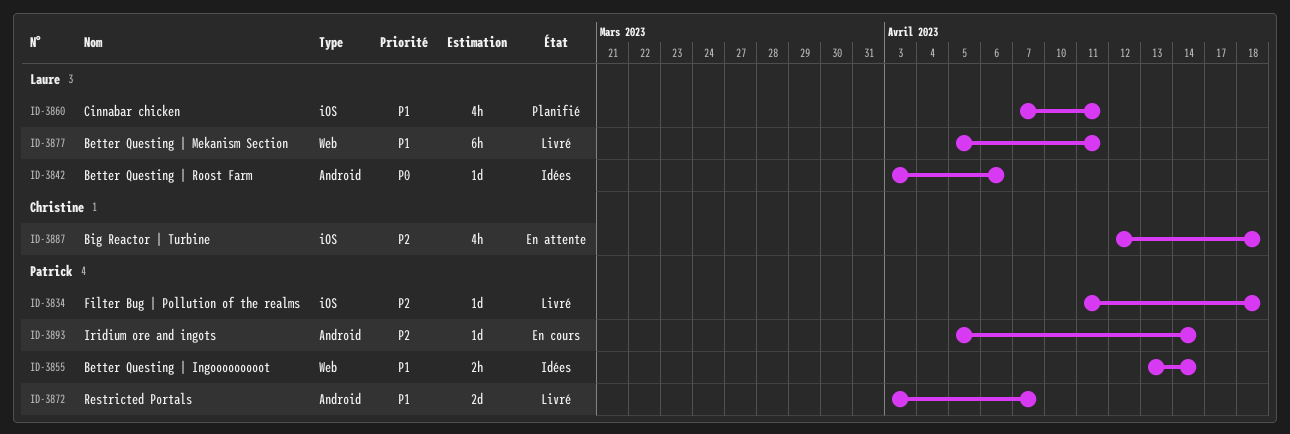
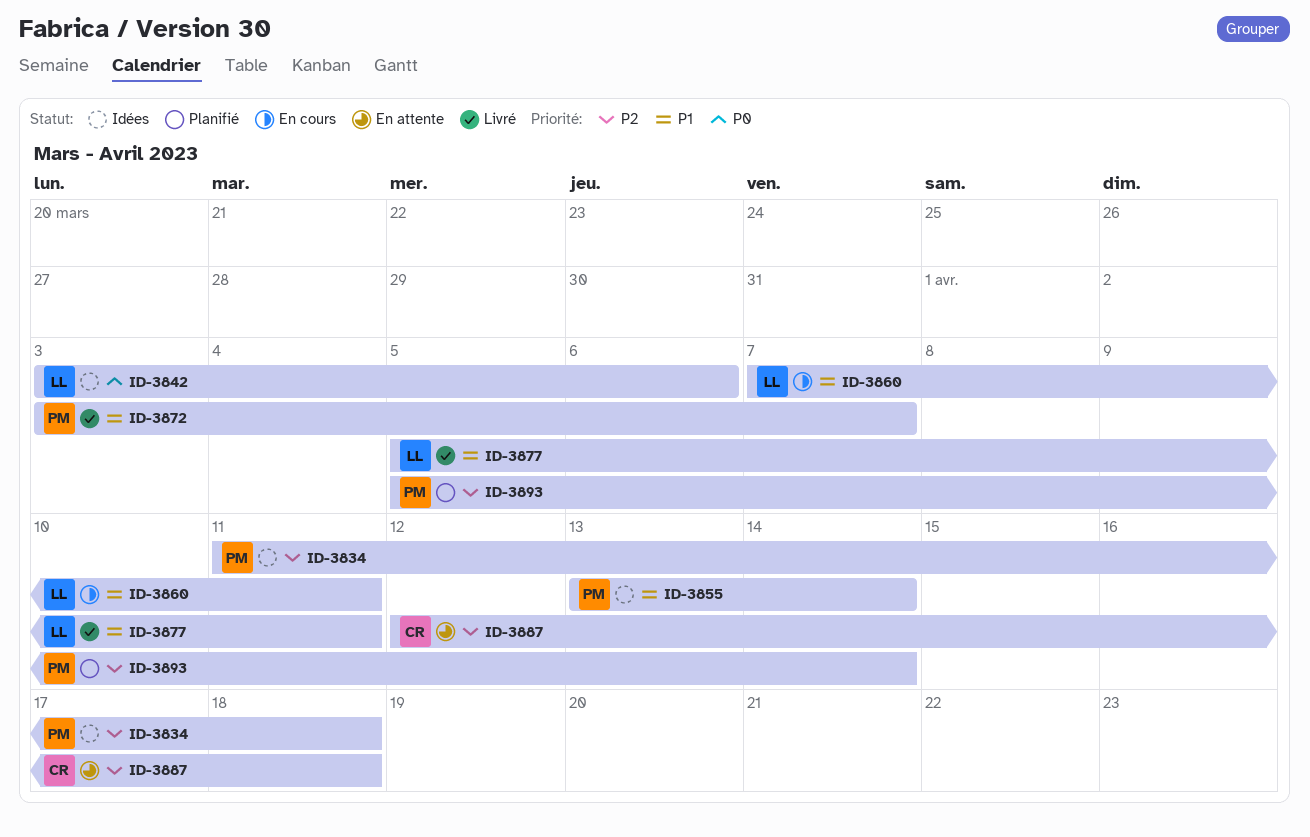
ID-3834, status: Livré -> Idées
ID-3860, status: Planifié -> En cours
ID-3893, status: En cours -> Planifié

